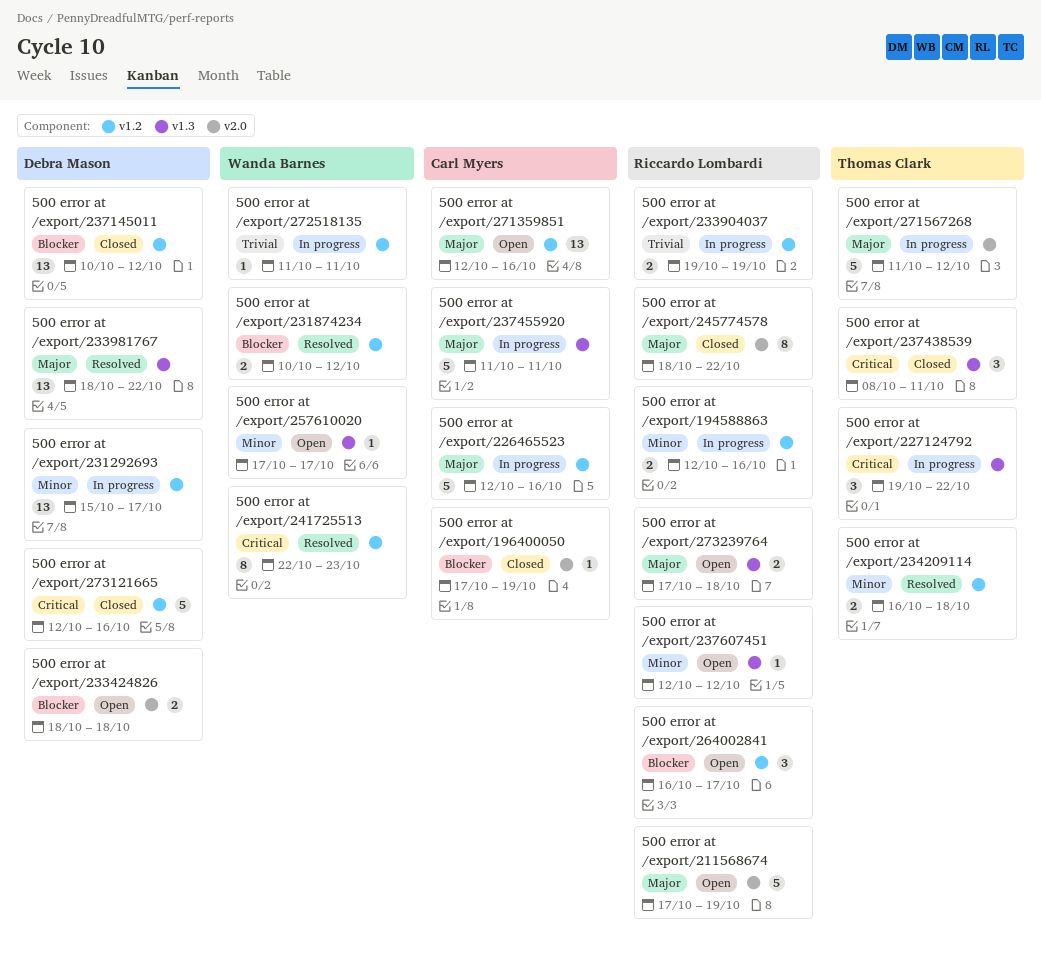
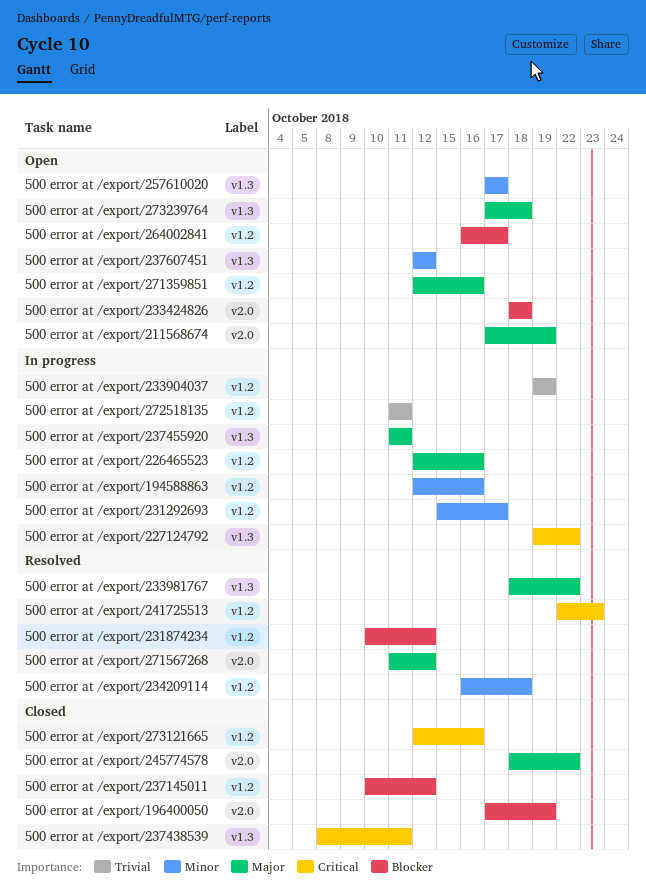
500 error at /export/271567268, status: In progress -> Resolved

